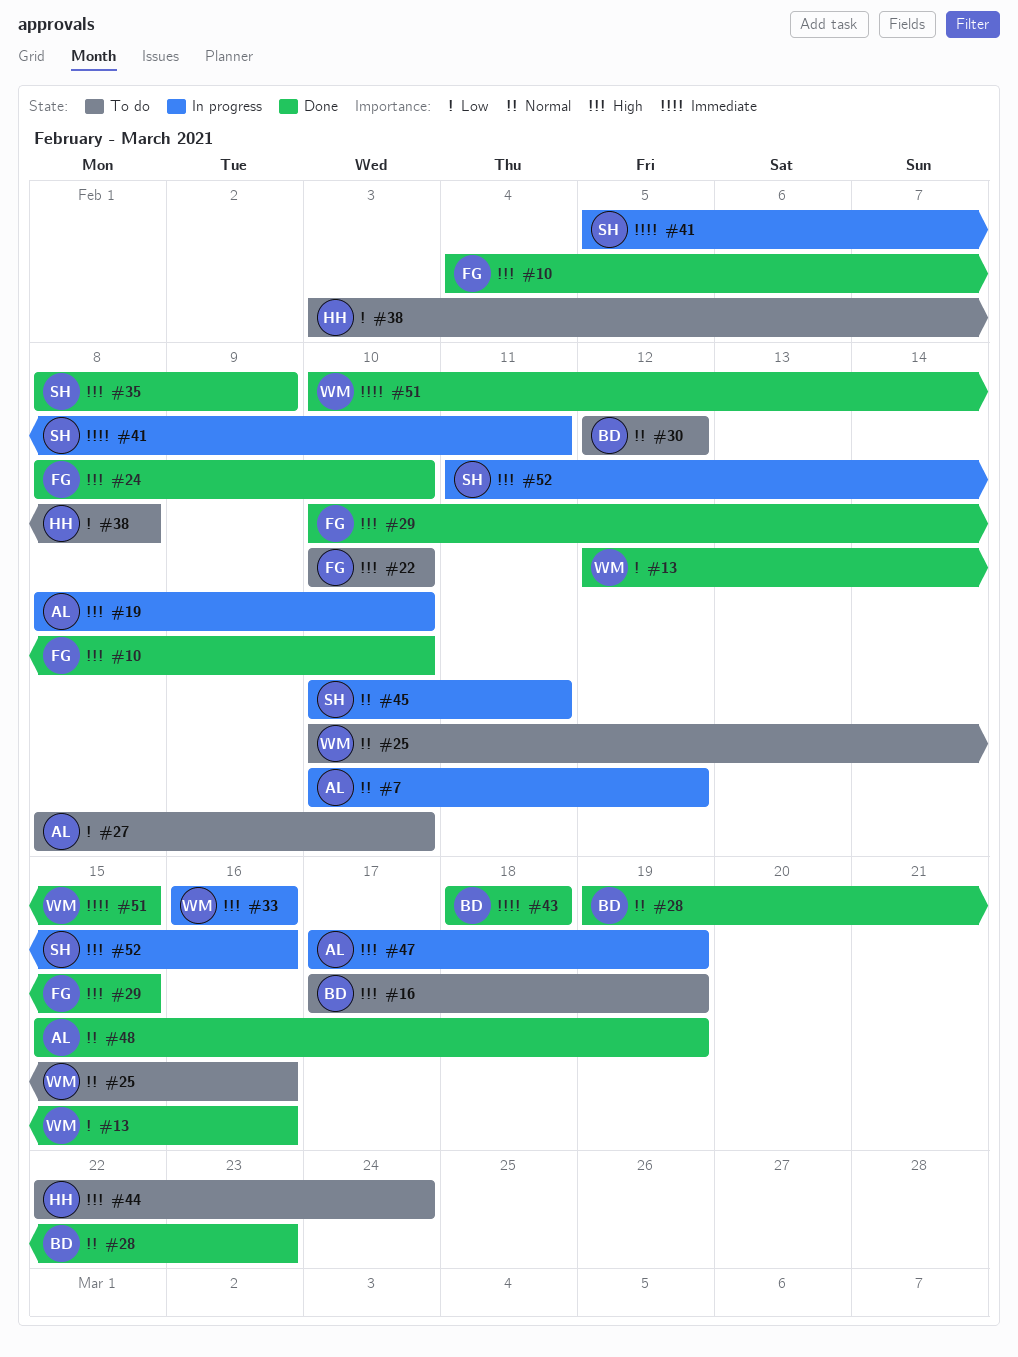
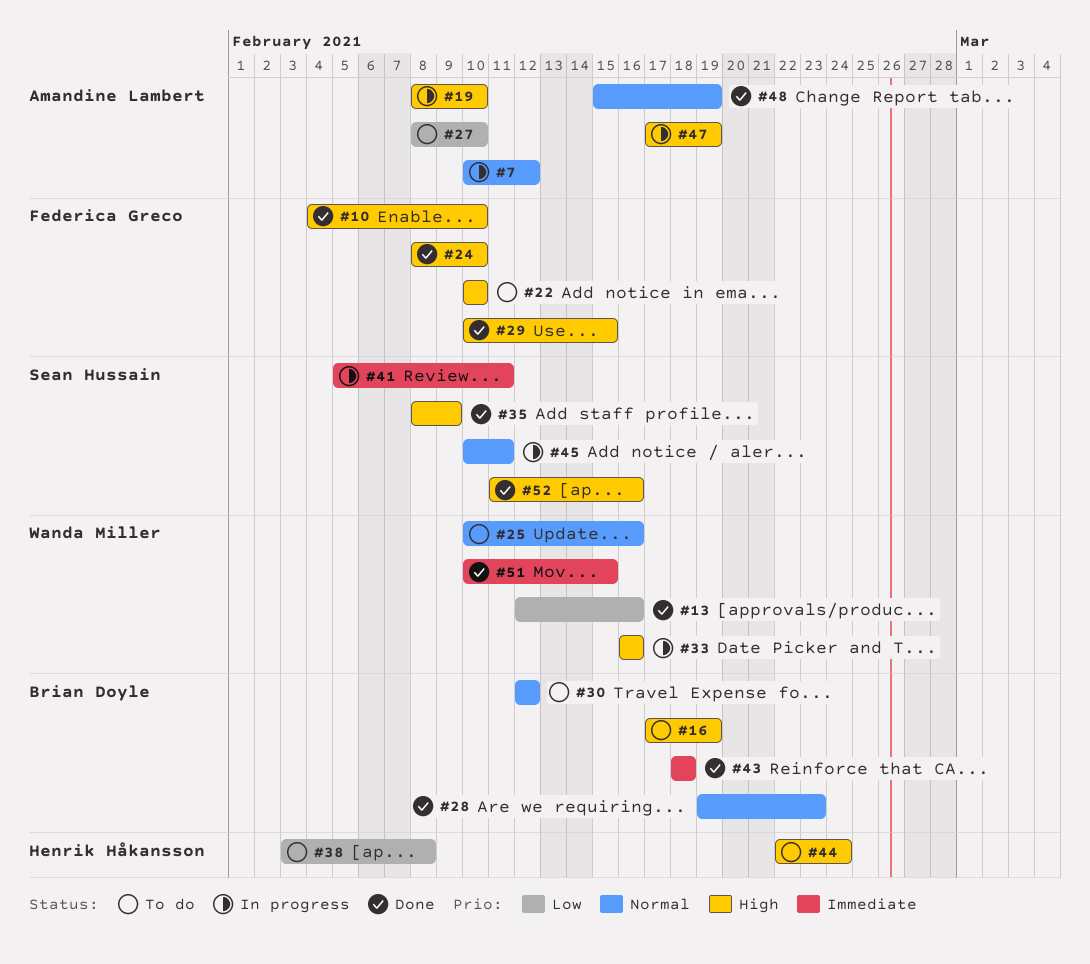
#52, status: In progress -> Done

